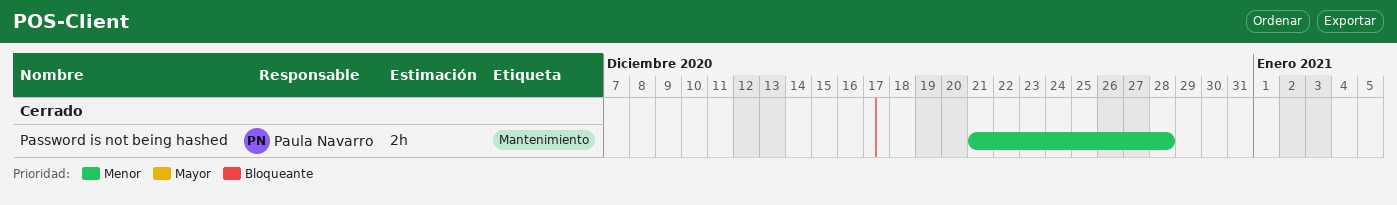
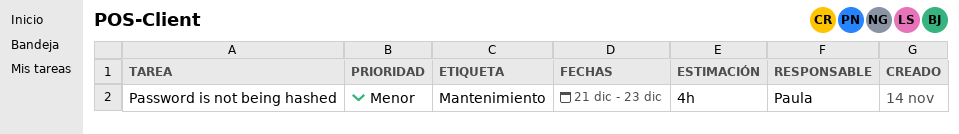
Password is not being hashed, estimate: 2h -> 4h
Password is not being hashed, due: Dec 28 -> Dec 23

